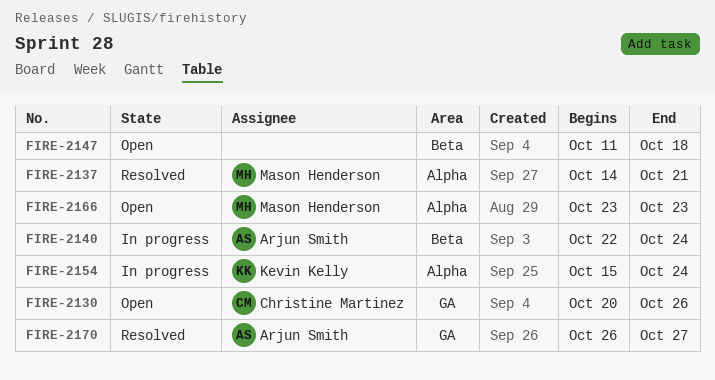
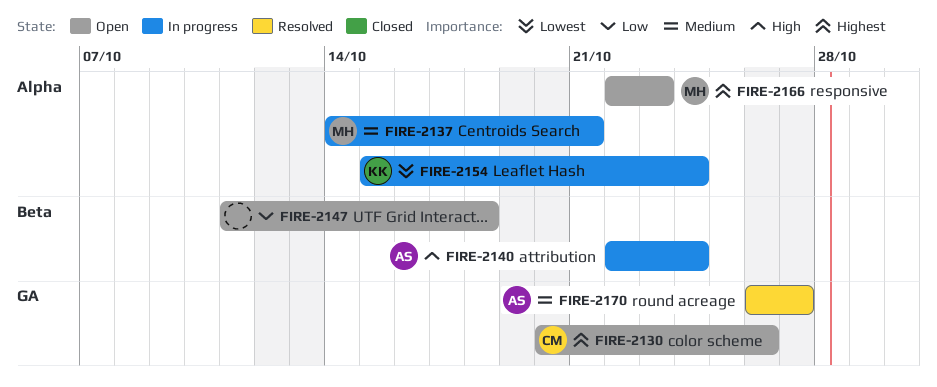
FIRE-2137, status: Resolved -> In progress
FIRE-2166, start: Oct 23 -> Oct 22

